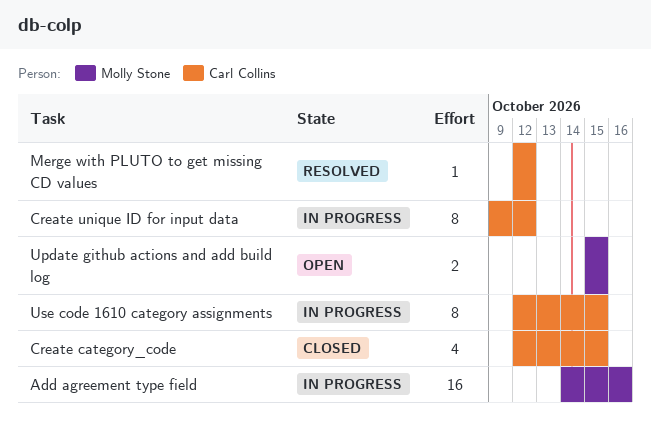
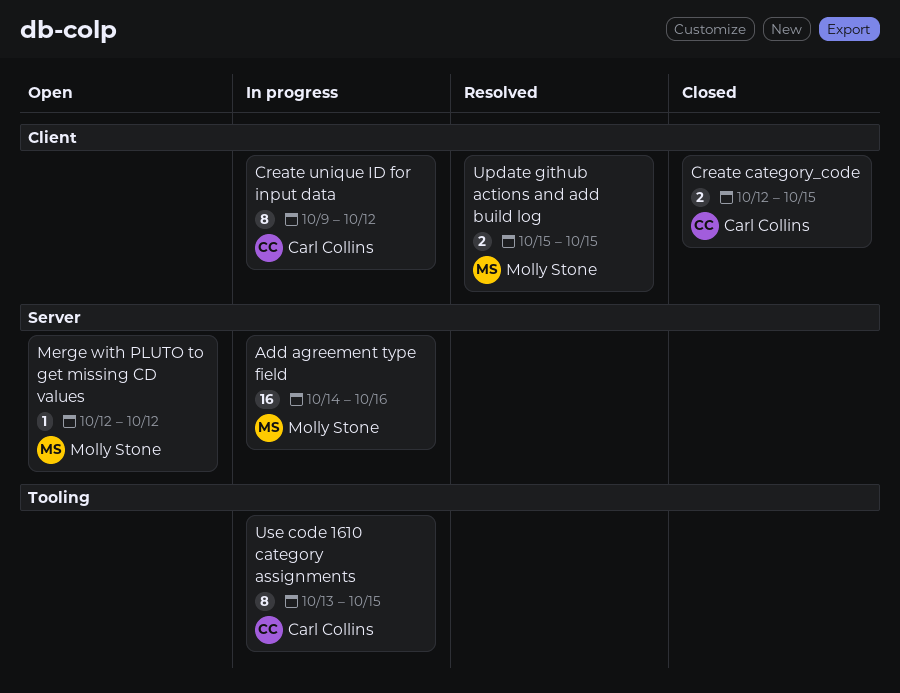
Create category_code, estimate: 4 -> 2
Merge with PLUTO to get missing CD values, status: Resolved -> Open
Merge with PLUTO to get missing CD values, owner: Carl Collins -> Molly Stone
Update github actions and add build log, status: Open -> Resolved
Use code 1610 category assignments, start: Oct 12 -> Oct 13

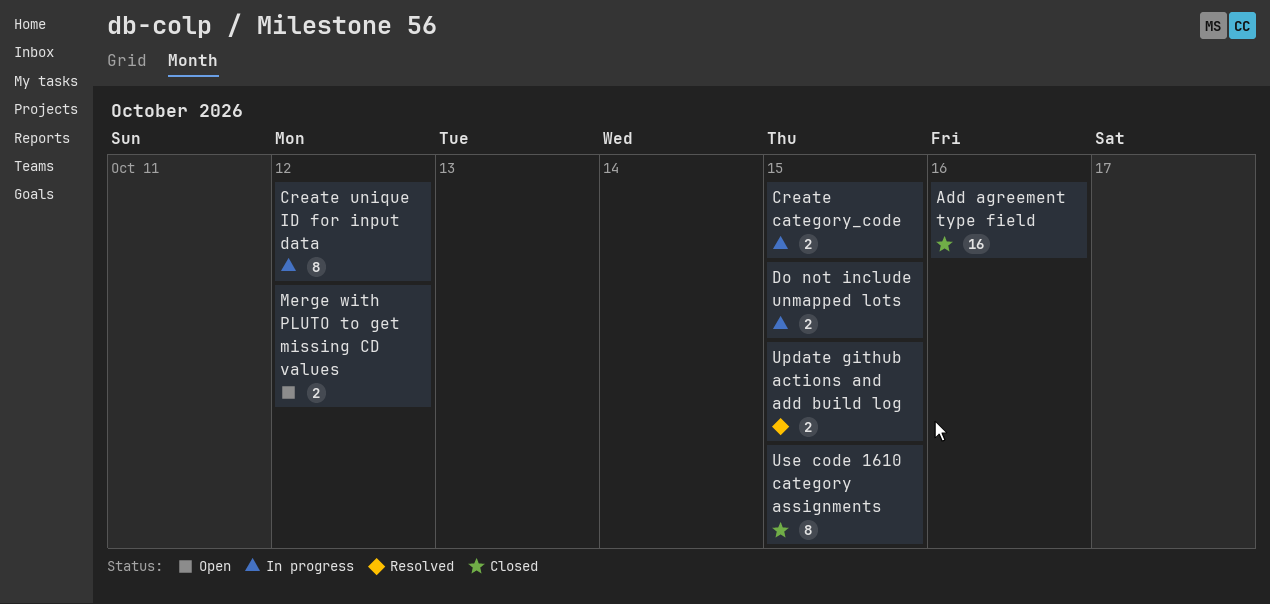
Add agreement type field, status: In progress -> Closed
Create category_code, status: Closed -> In progress
Do not include unmapped lots: none -> present
Merge with PLUTO to get missing CD values, estimate: 1 -> 2
Use code 1610 category assignments, status: In progress -> Closed

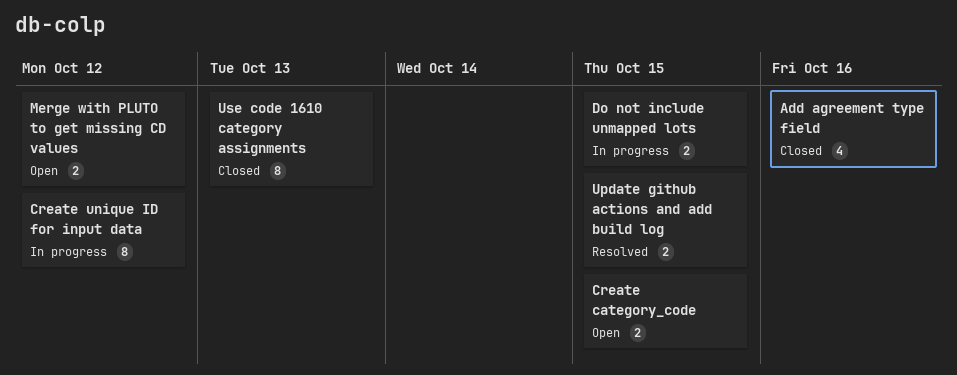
Add agreement type field, estimate: 16 -> 4
Create category_code, status: In progress -> Open
Use code 1610 category assignments, due: Oct 15 -> Oct 13

